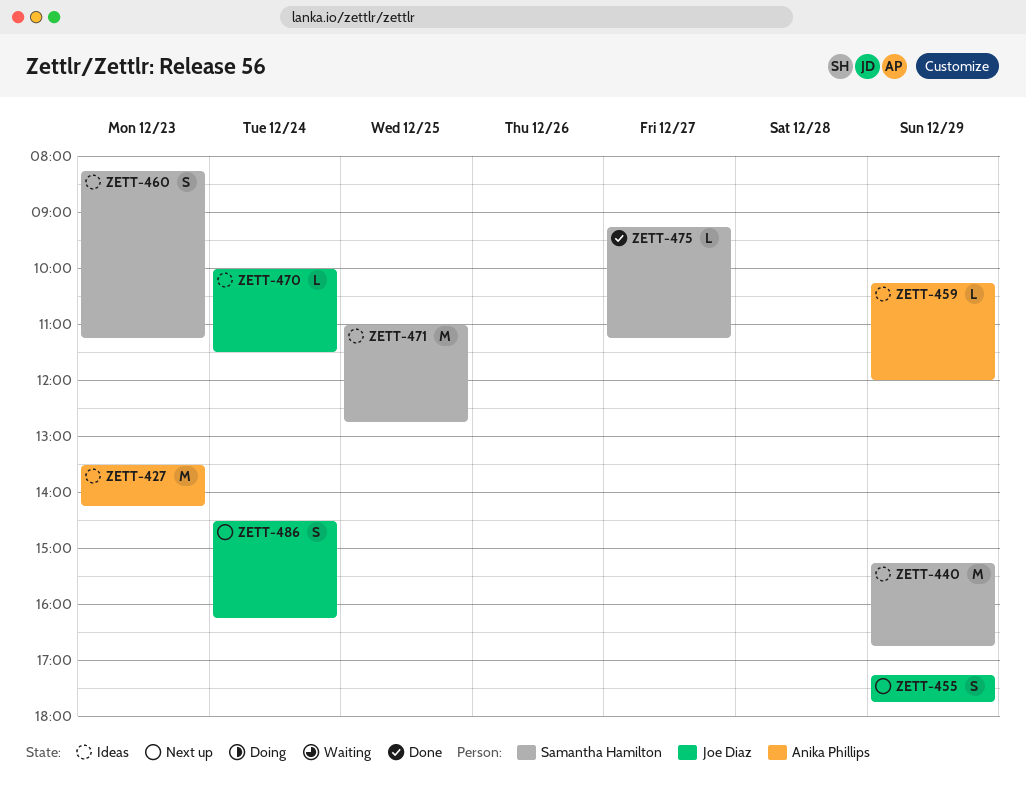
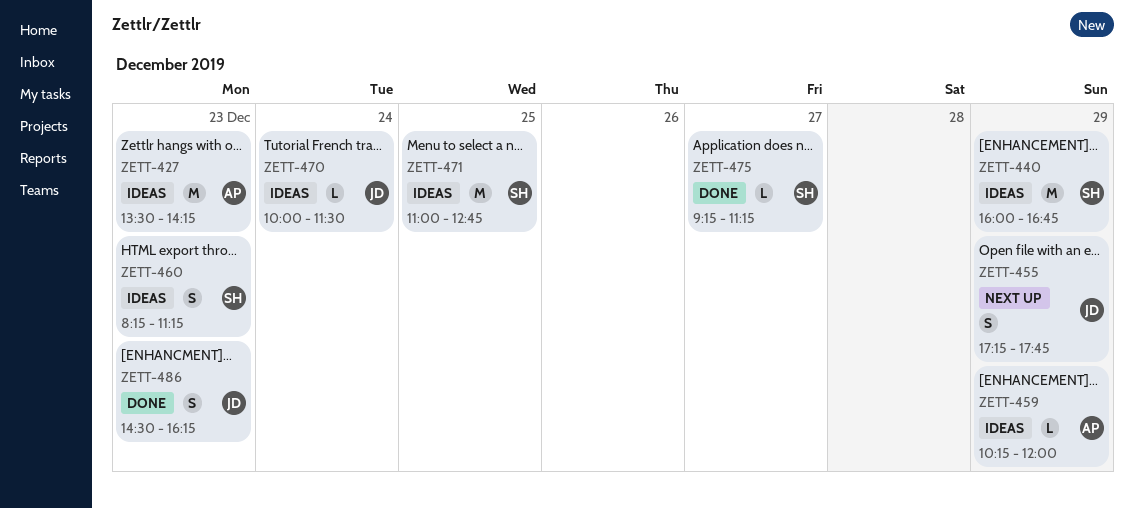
ZETT-440, begins: 15:15 -> 16:00
ZETT-486, status: Next up -> Done
ZETT-486, day: Dec 24 -> Dec 23

